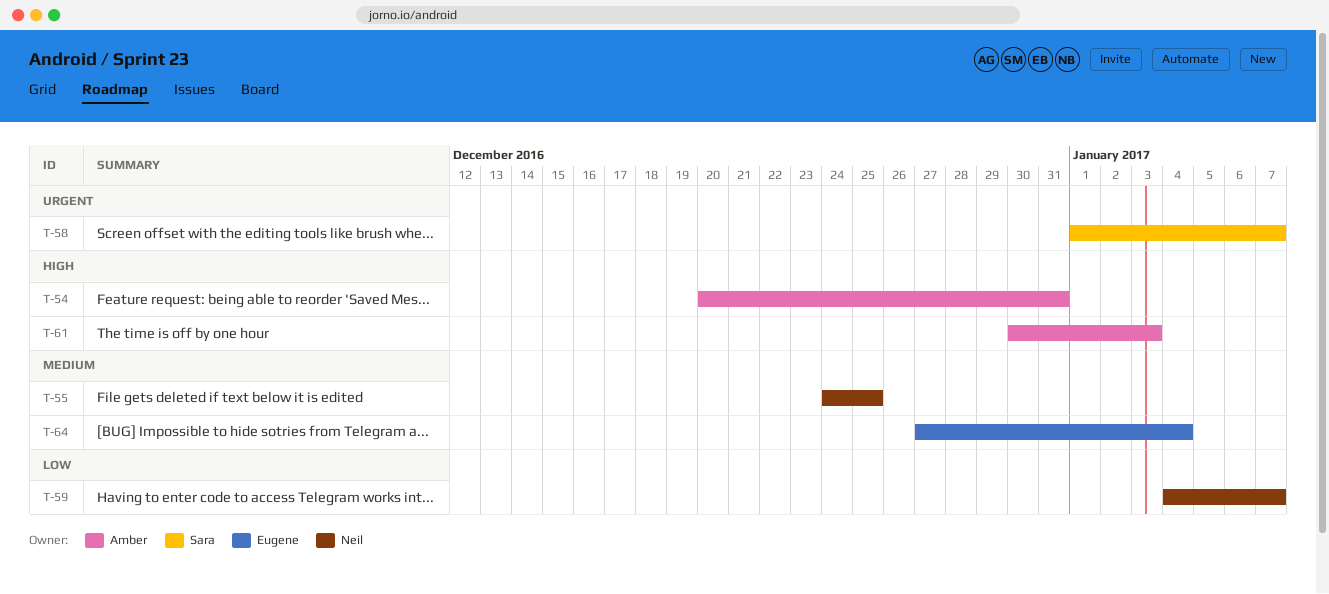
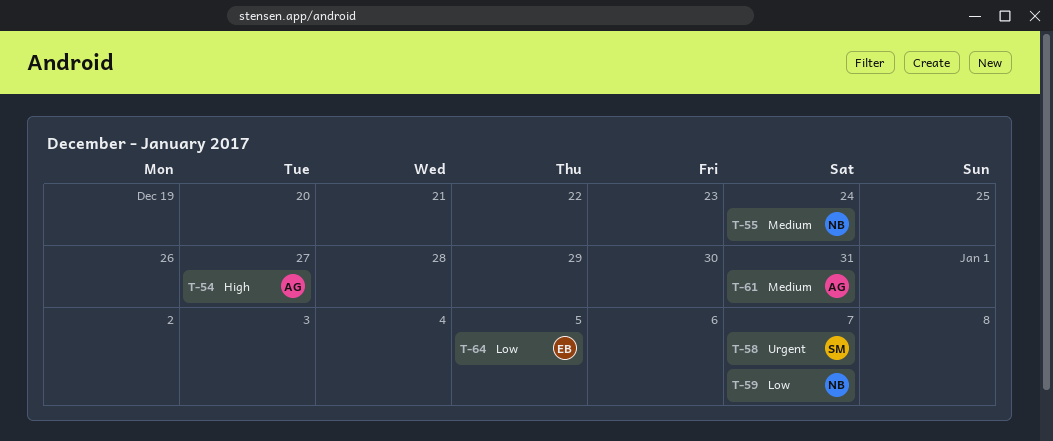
T-54, due: Dec 31 -> Dec 27
T-55, due: Dec 25 -> Dec 24
T-61, priority: High -> Medium
T-61, due: Jan 3 -> Dec 31
T-64, priority: Medium -> Low
T-64, due: Jan 4 -> Jan 5

